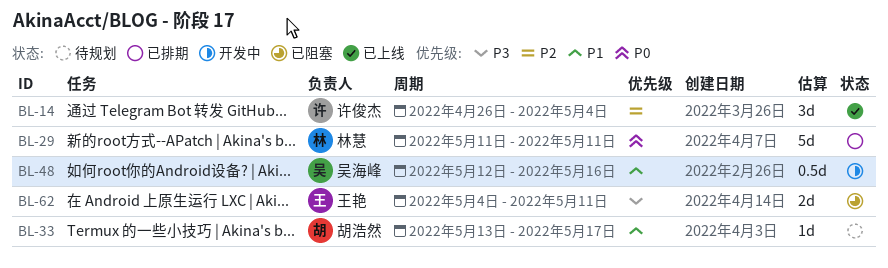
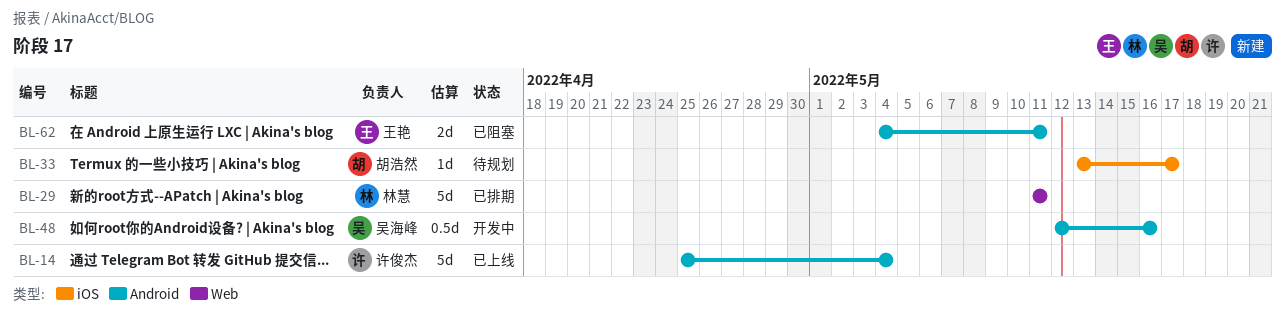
BL-14, estimate: 3d -> 5d
BL-14, start: Apr 26 -> Apr 25

